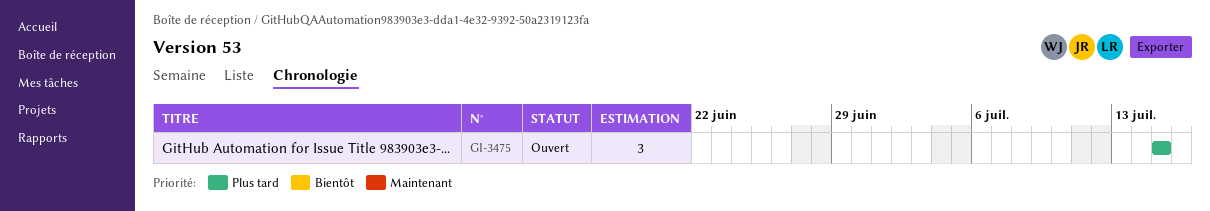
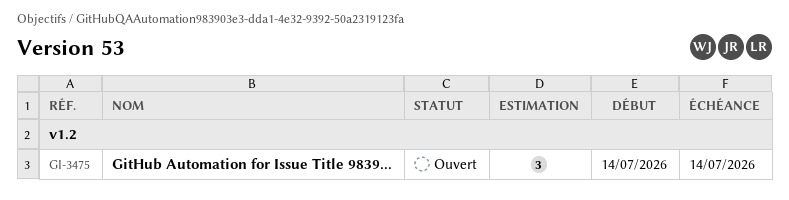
GI-3475, start: Jul 15 -> Jul 14
GI-3475, due: Jul 15 -> Jul 14

